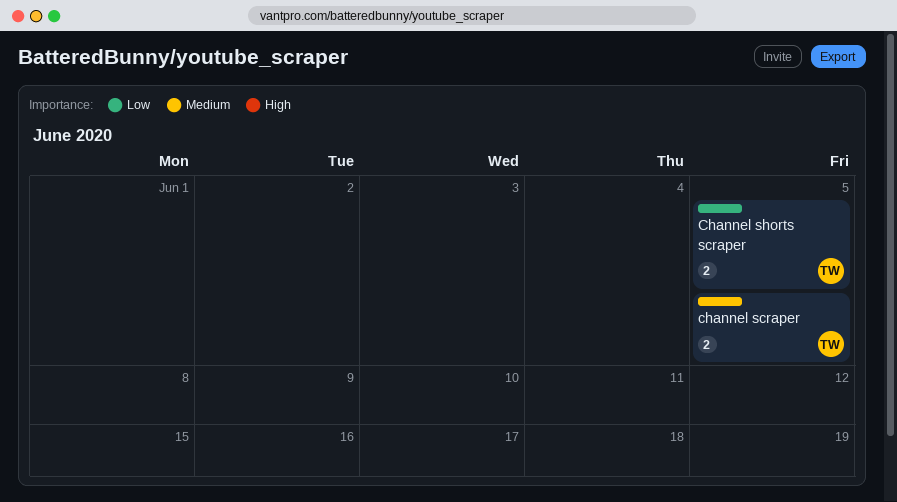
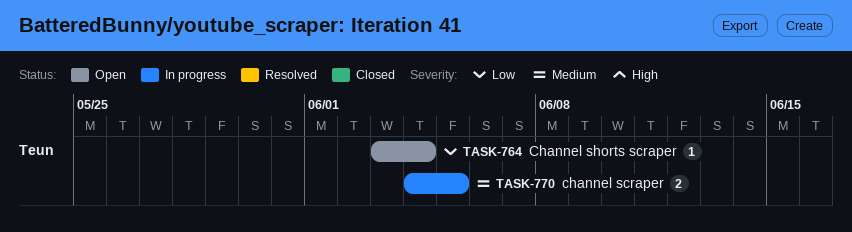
Channel shorts scraper, estimate: 2 -> 1
Channel shorts scraper, due: Jun 5 -> Jun 4

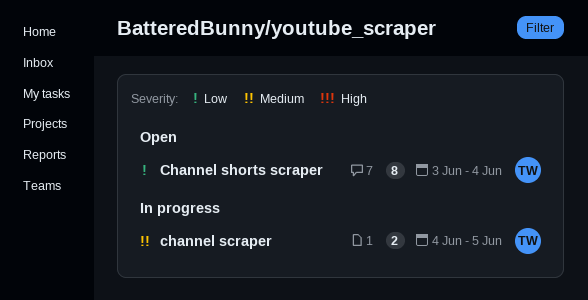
Channel shorts scraper, estimate: 1 -> 8

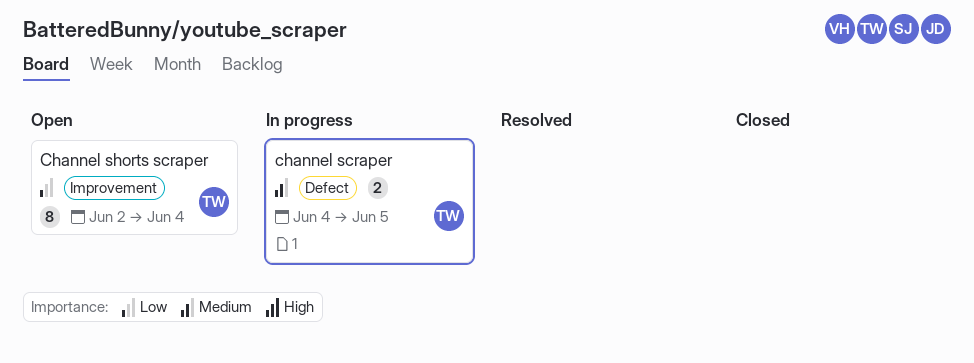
Channel shorts scraper, start: Jun 3 -> Jun 2

